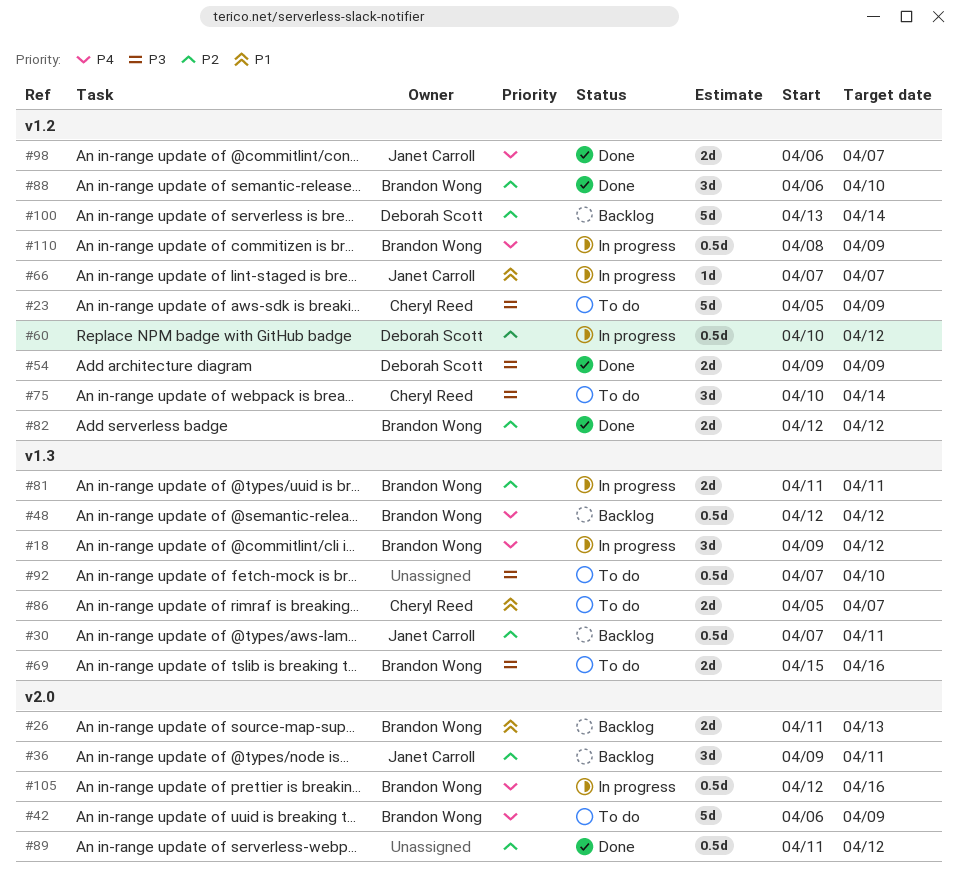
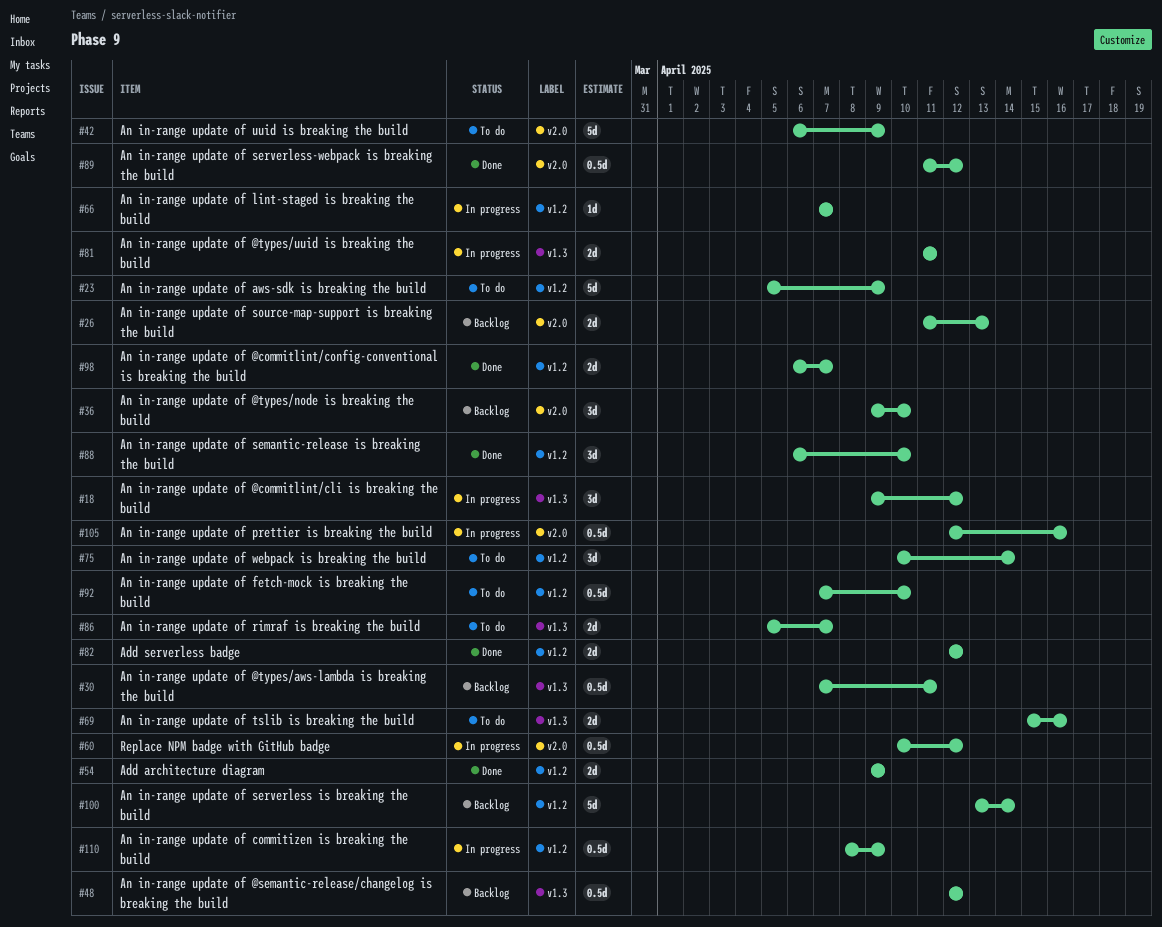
#36, due: Apr 11 -> Apr 10
#60, label: v1.2 -> v2.0
#92, label: v1.3 -> v1.2

